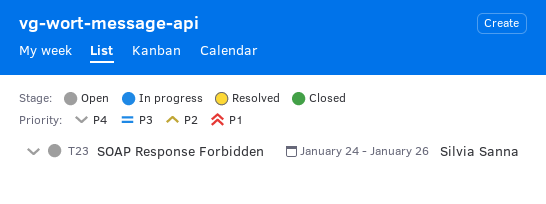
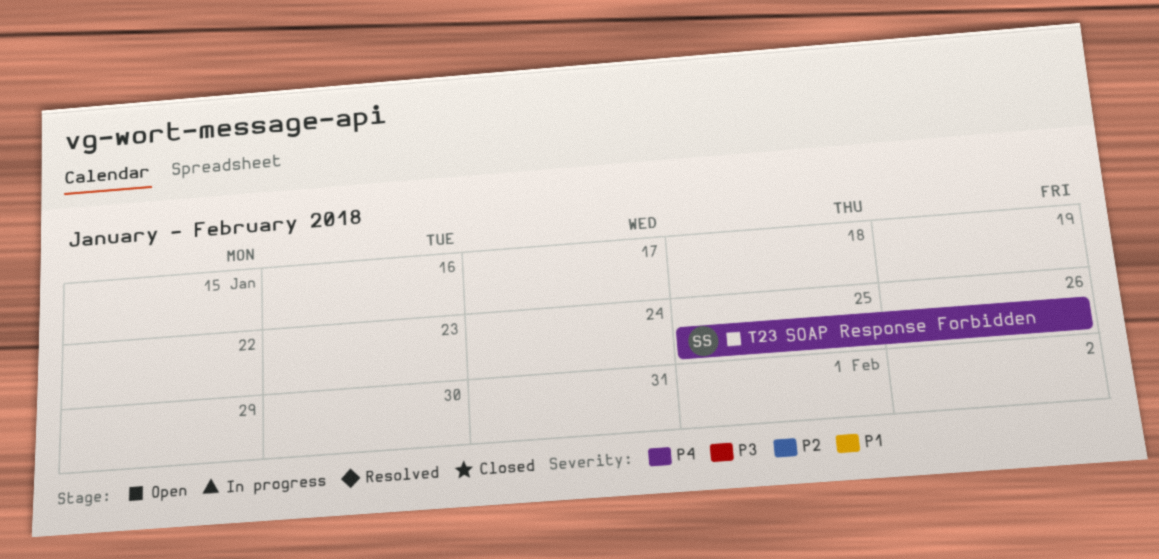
T23, start: Jan 24 -> Jan 25

